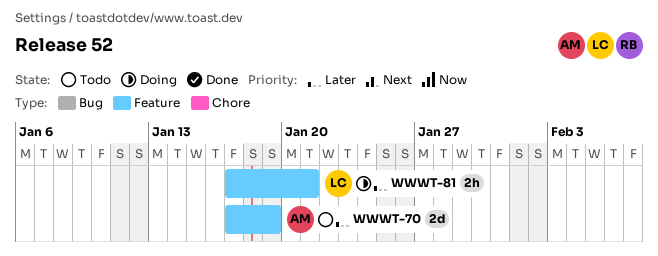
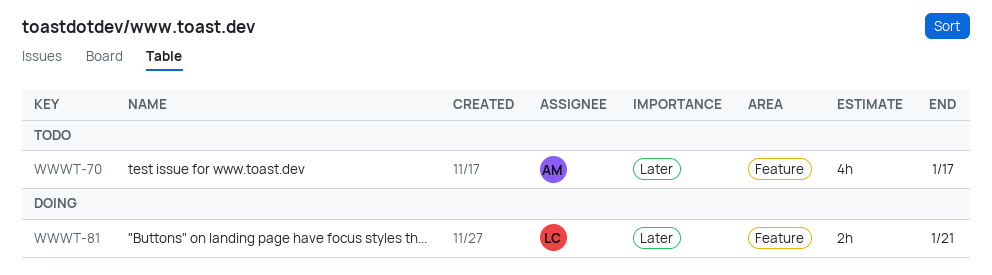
WWWT-70, estimate: 2d -> 4h
WWWT-70, due: Jan 19 -> Jan 17

